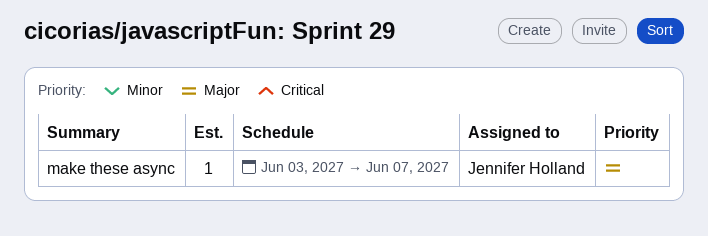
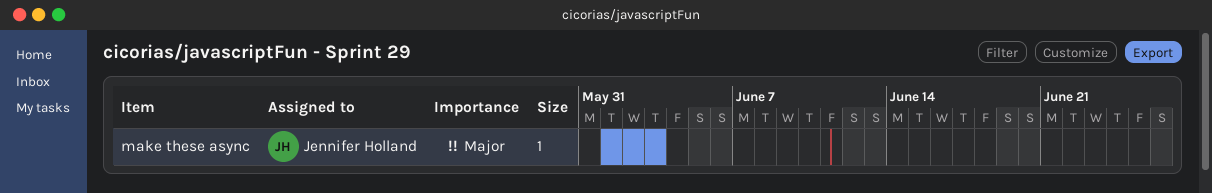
make these async, start: Jun 3 -> Jun 1
make these async, due: Jun 7 -> Jun 3

